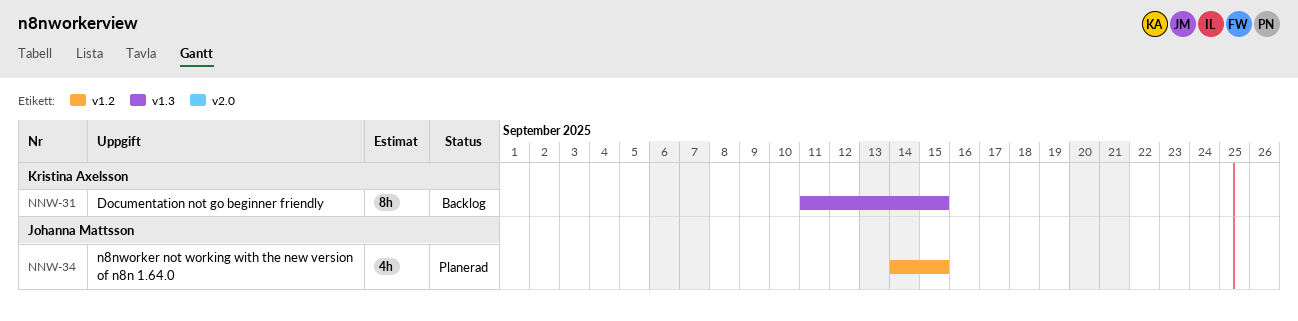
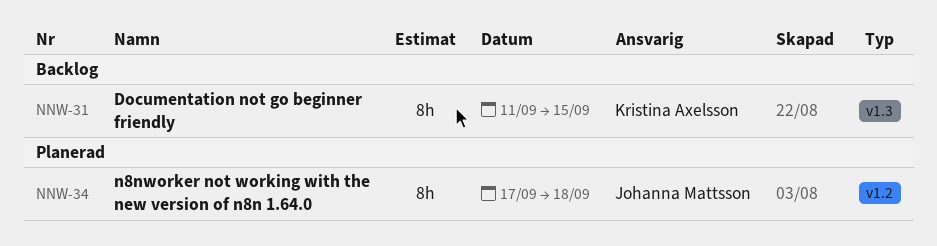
NNW-34, estimate: 4h -> 8h
NNW-34, start: Sep 14 -> Sep 17
NNW-34, due: Sep 15 -> Sep 18

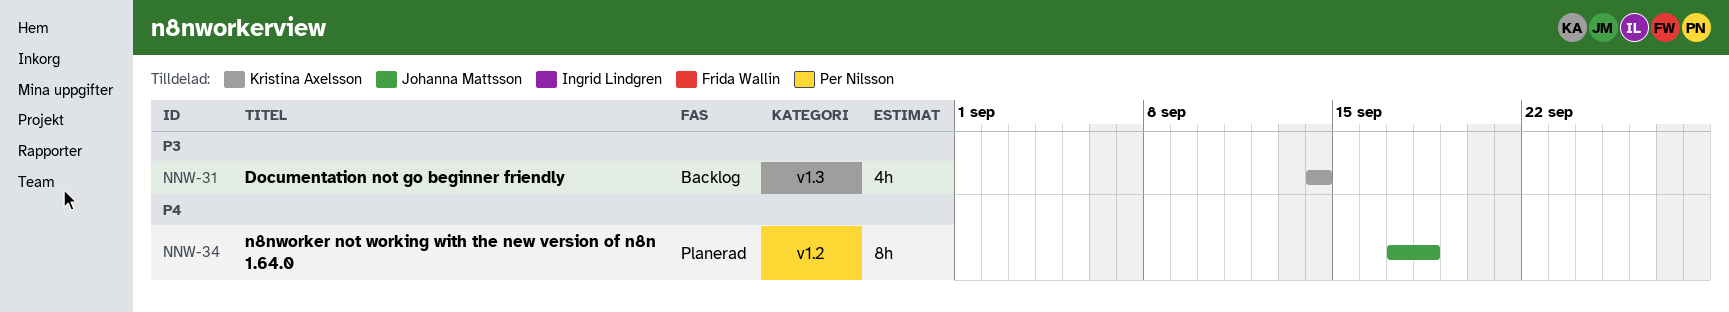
NNW-31, estimate: 8h -> 4h
NNW-31, start: Sep 11 -> Sep 14
NNW-31, due: Sep 15 -> Sep 14

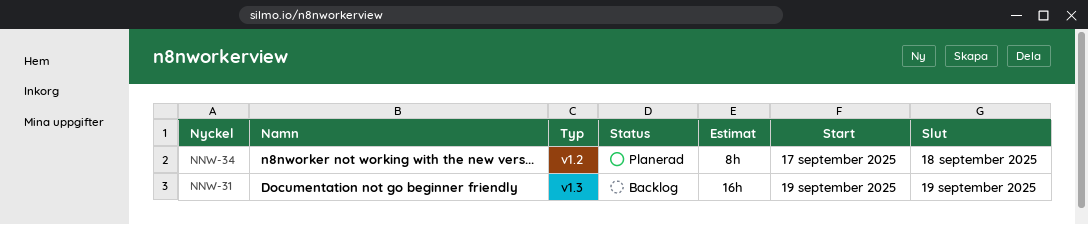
NNW-31, estimate: 4h -> 16h
NNW-31, start: Sep 14 -> Sep 19
NNW-31, due: Sep 14 -> Sep 19

